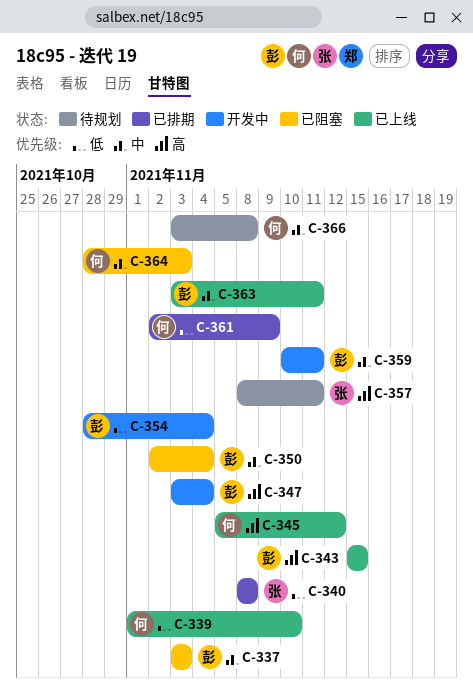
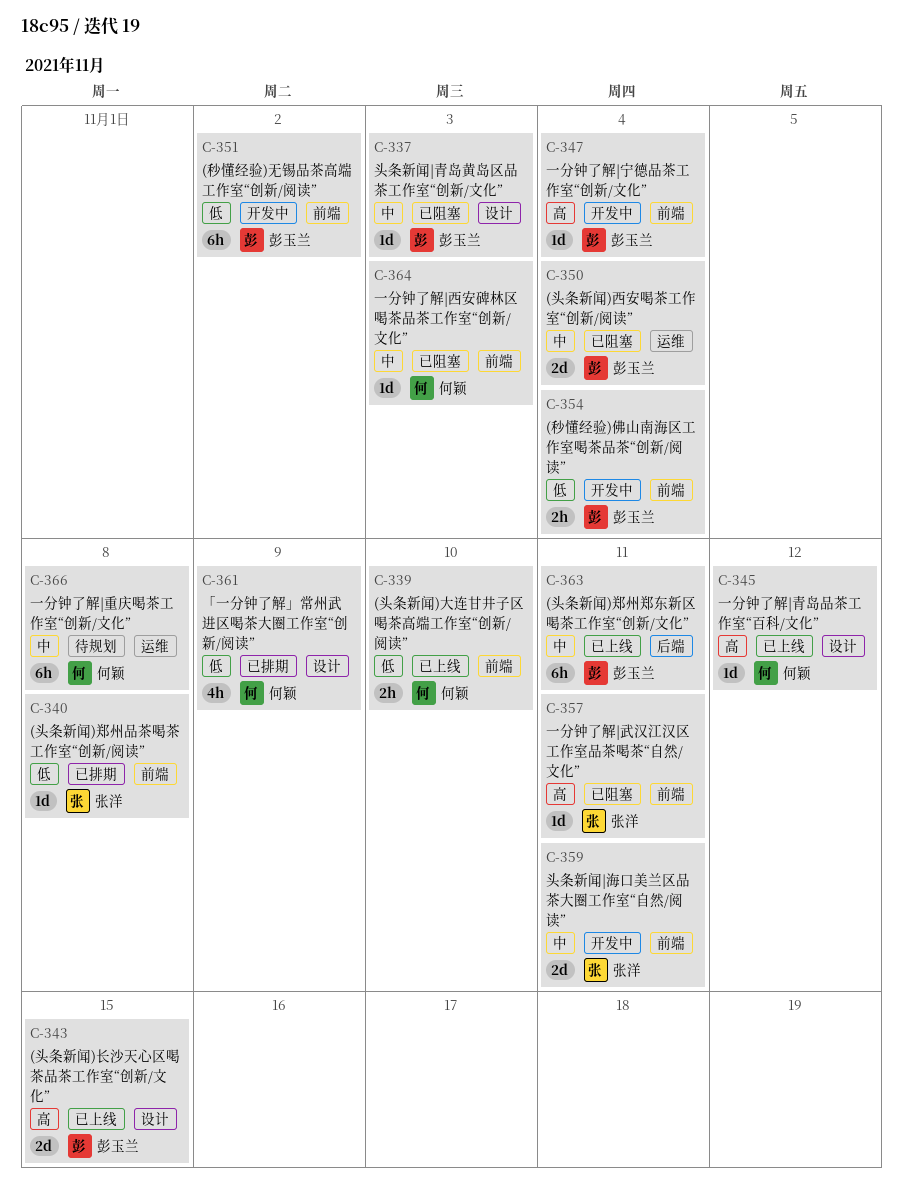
C-351: none -> present
C-357, status: 待规划 -> 已阻塞
C-359, owner: 彭玉兰 -> 张洋

